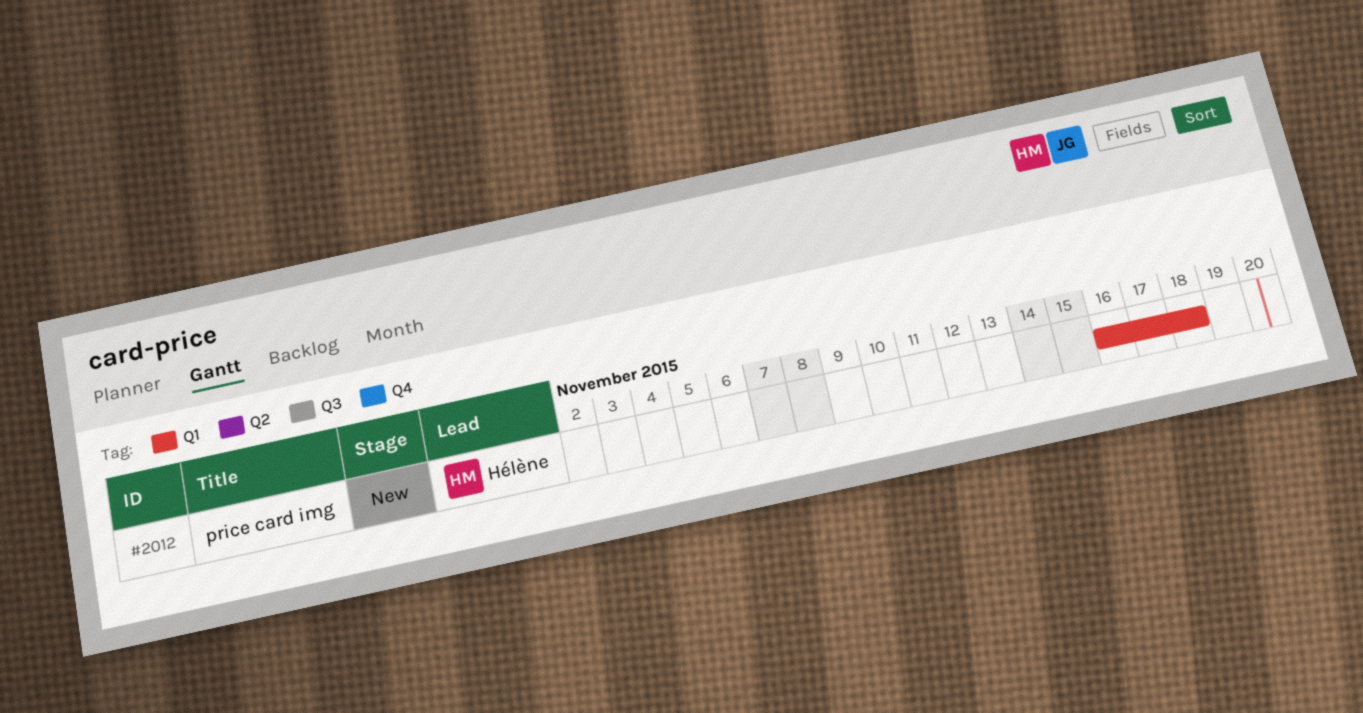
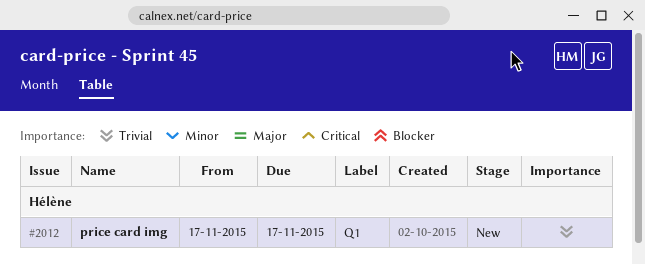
#2012, start: Nov 16 -> Nov 17
#2012, due: Nov 18 -> Nov 17

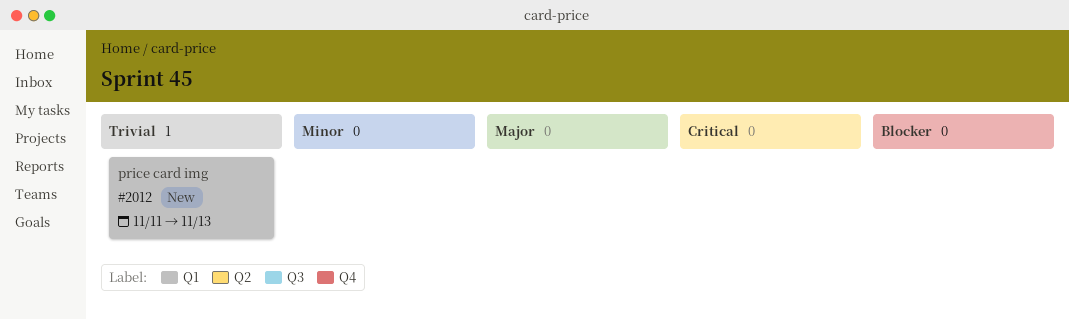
#2012, start: Nov 17 -> Nov 11
#2012, due: Nov 17 -> Nov 13

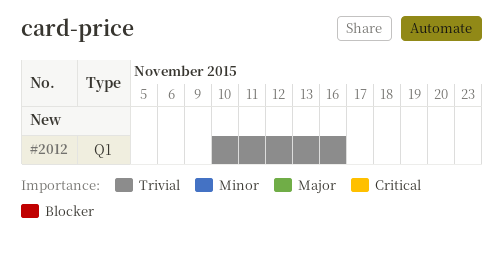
#2012, start: Nov 11 -> Nov 10
#2012, due: Nov 13 -> Nov 16

